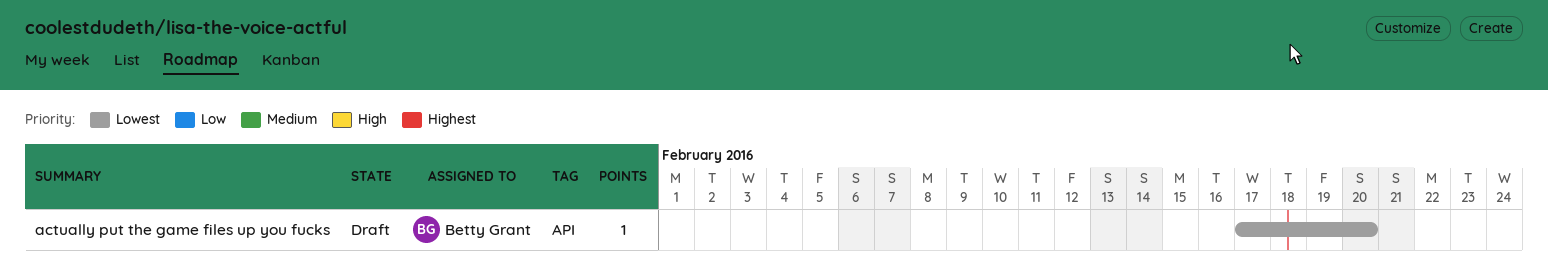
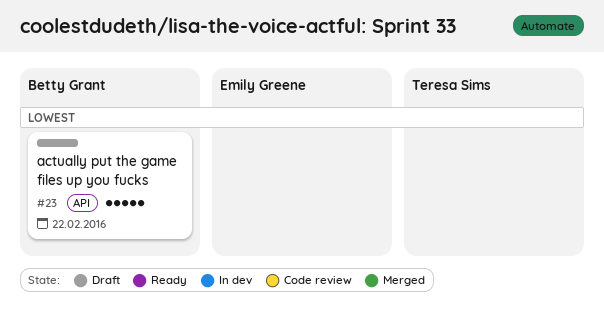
actually put the game files up you fucks, estimate: 1 -> 5
actually put the game files up you fucks, due: Feb 20 -> Feb 22

